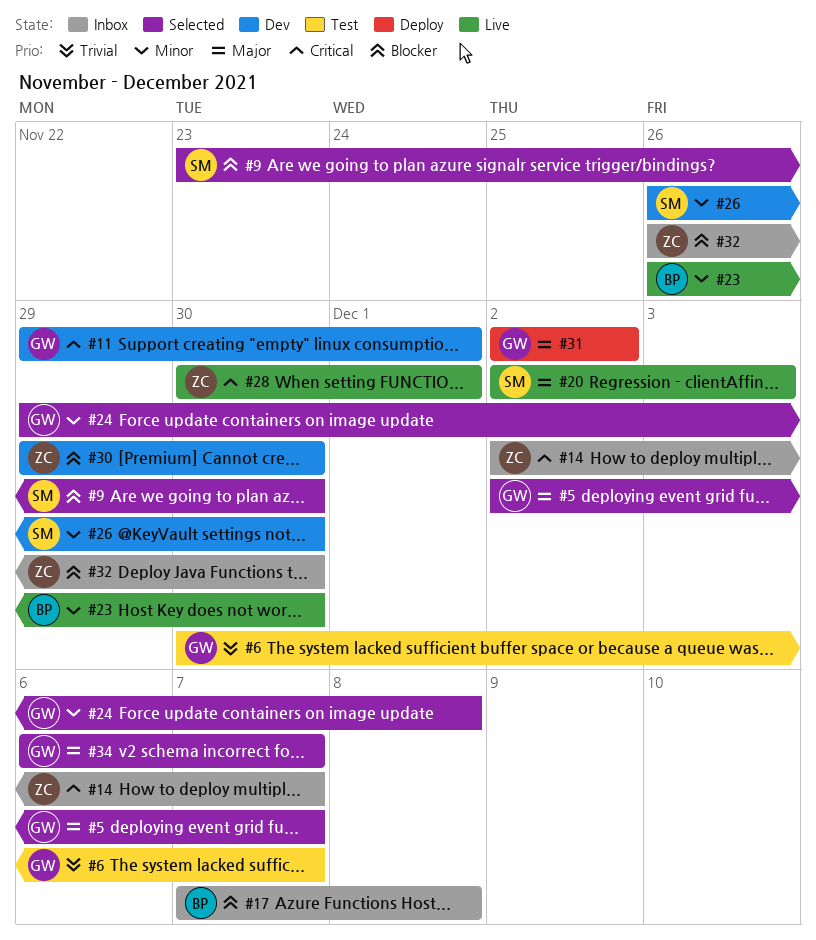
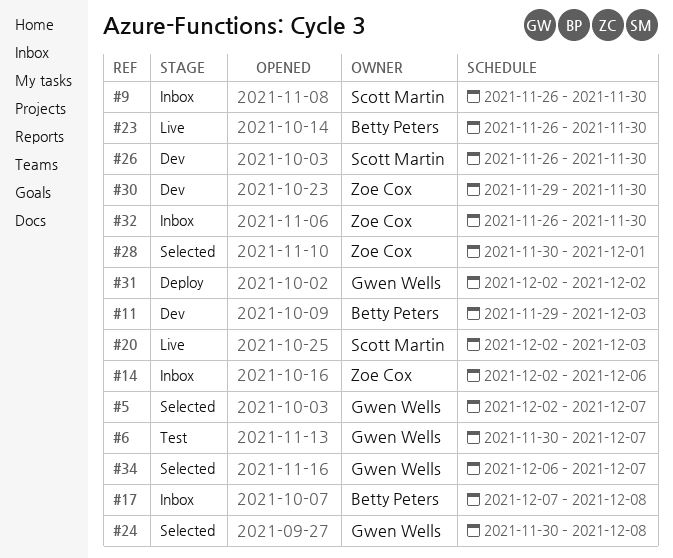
#9, status: Selected -> Inbox
#9, start: Nov 23 -> Nov 26
#11, owner: Gwen Wells -> Betty Peters
#11, due: Dec 1 -> Dec 3
#14, due: Dec 7 -> Dec 6
#24, start: Nov 29 -> Nov 30
#28, status: Live -> Selected

